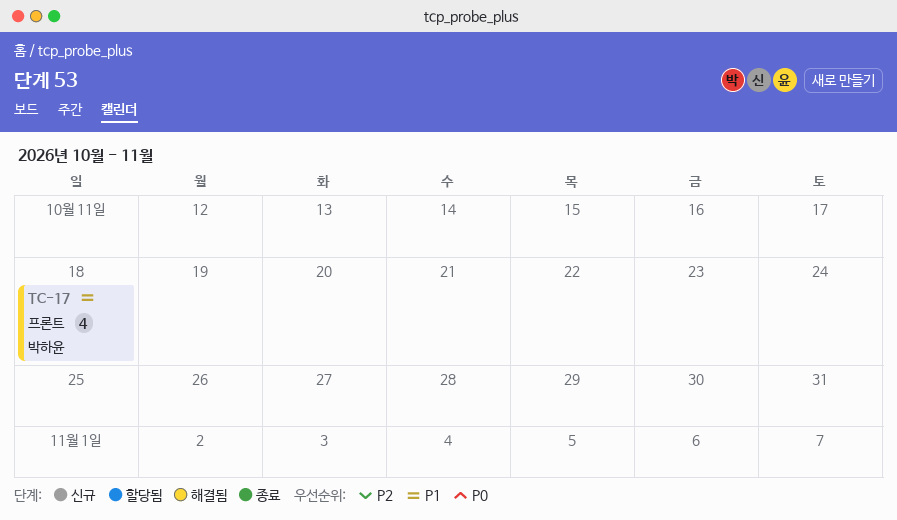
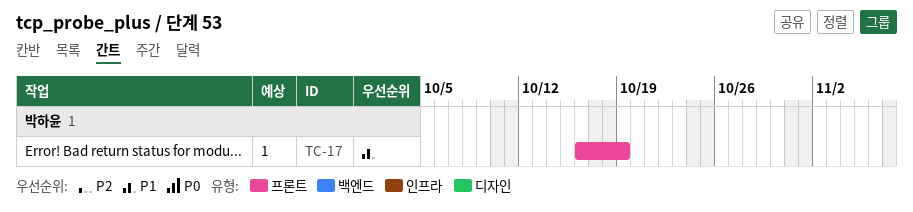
TC-17, estimate: 4 -> 1
TC-17, due: Oct 18 -> Oct 19

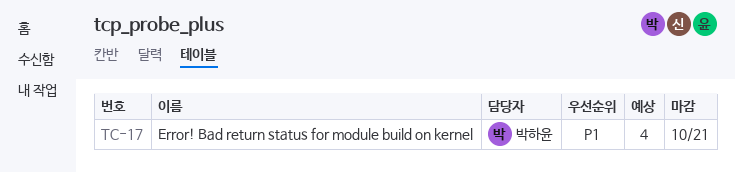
TC-17, estimate: 1 -> 4
TC-17, due: Oct 19 -> Oct 21

